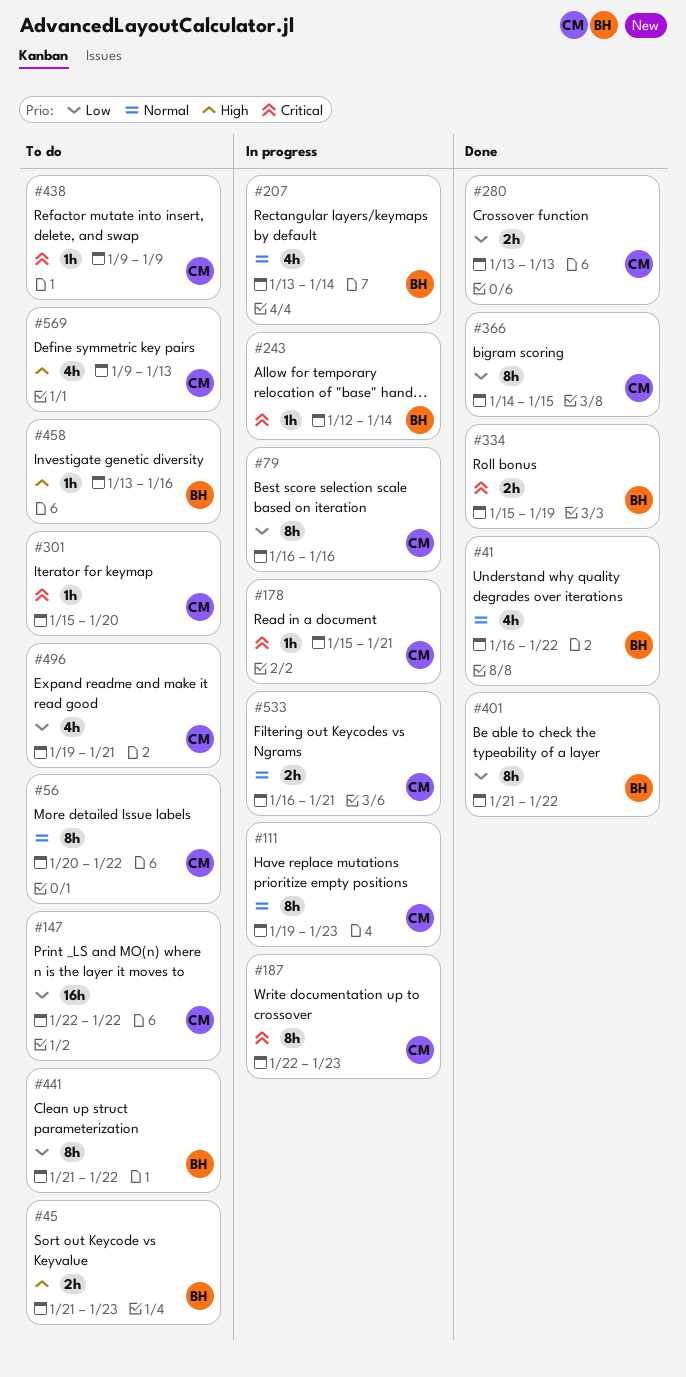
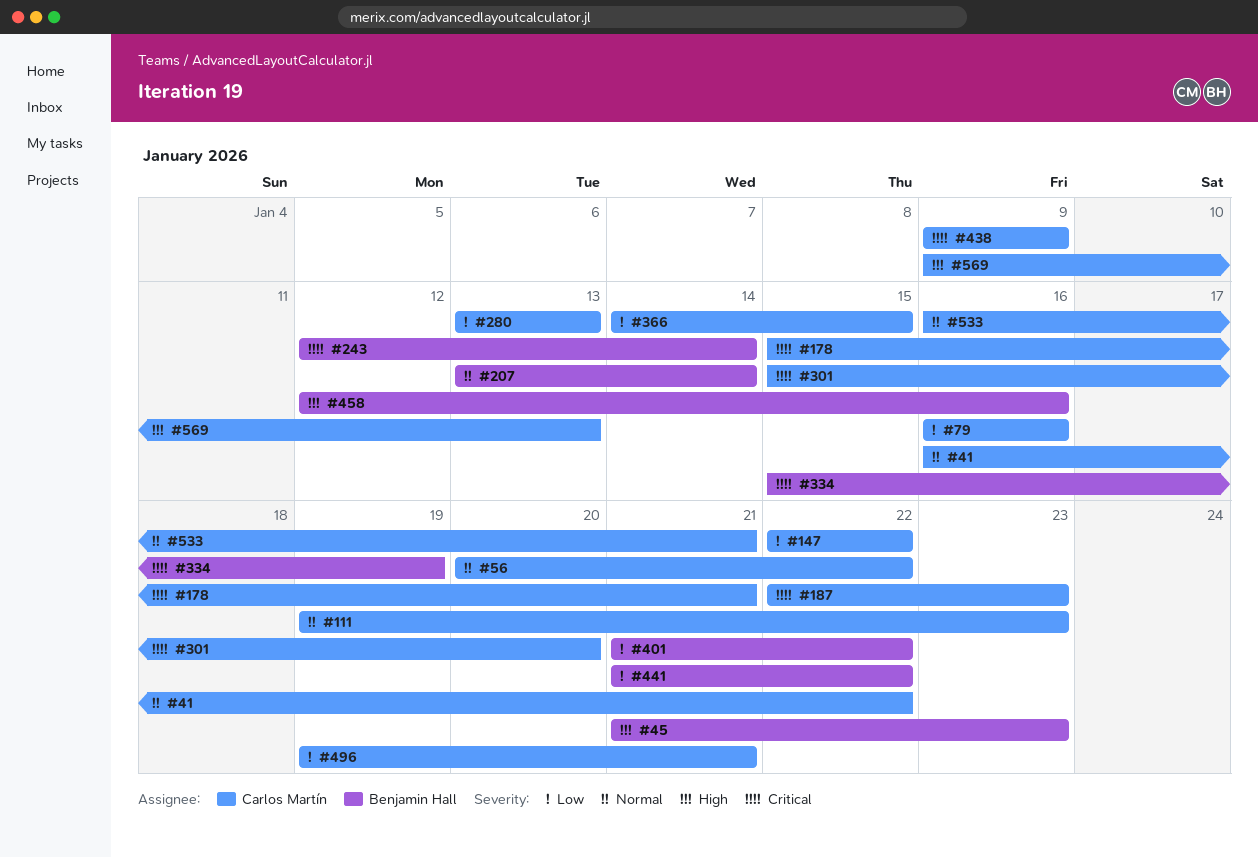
#41, owner: Benjamin Hall -> Carlos Martín
#458, start: Jan 13 -> Jan 12

